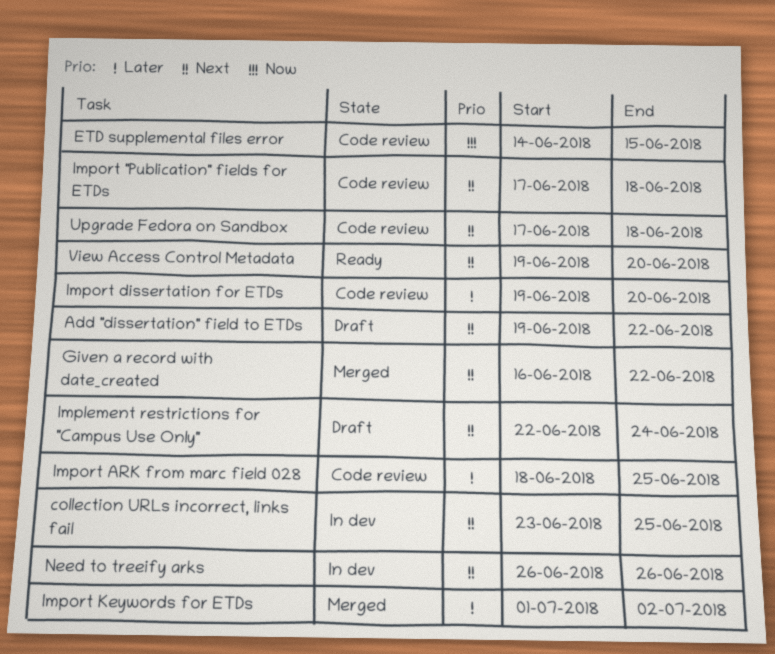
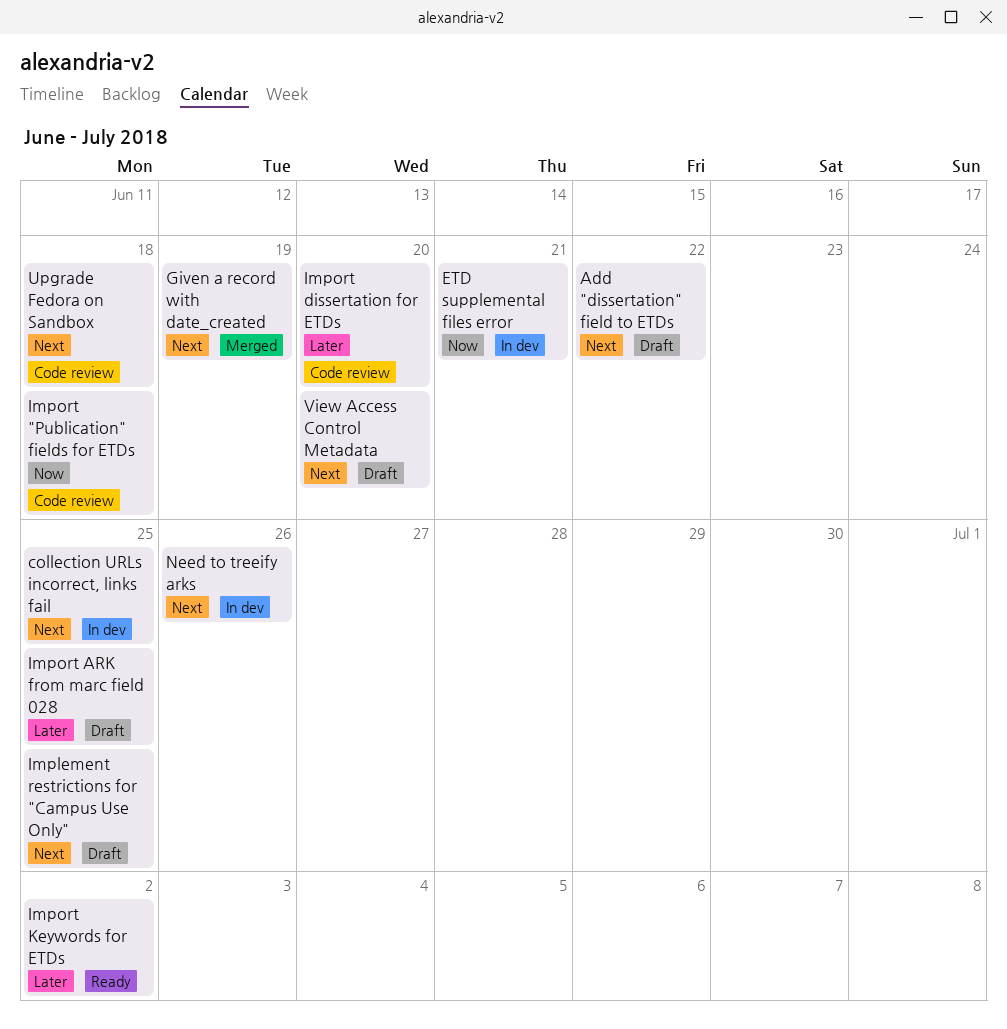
ETD supplemental files error, status: Code review -> In dev
ETD supplemental files error, due: Jun 15 -> Jun 21
Given a record with date_created, due: Jun 22 -> Jun 19
Implement restrictions for "Campus Use Only", due: Jun 24 -> Jun 25
Import "Publication" fields for ETDs, priority: Next -> Now
Import ARK from marc field 028, status: Code review -> Draft
Import Keywords for ETDs, status: Merged -> Ready
View Access Control Metadata, status: Ready -> Draft

